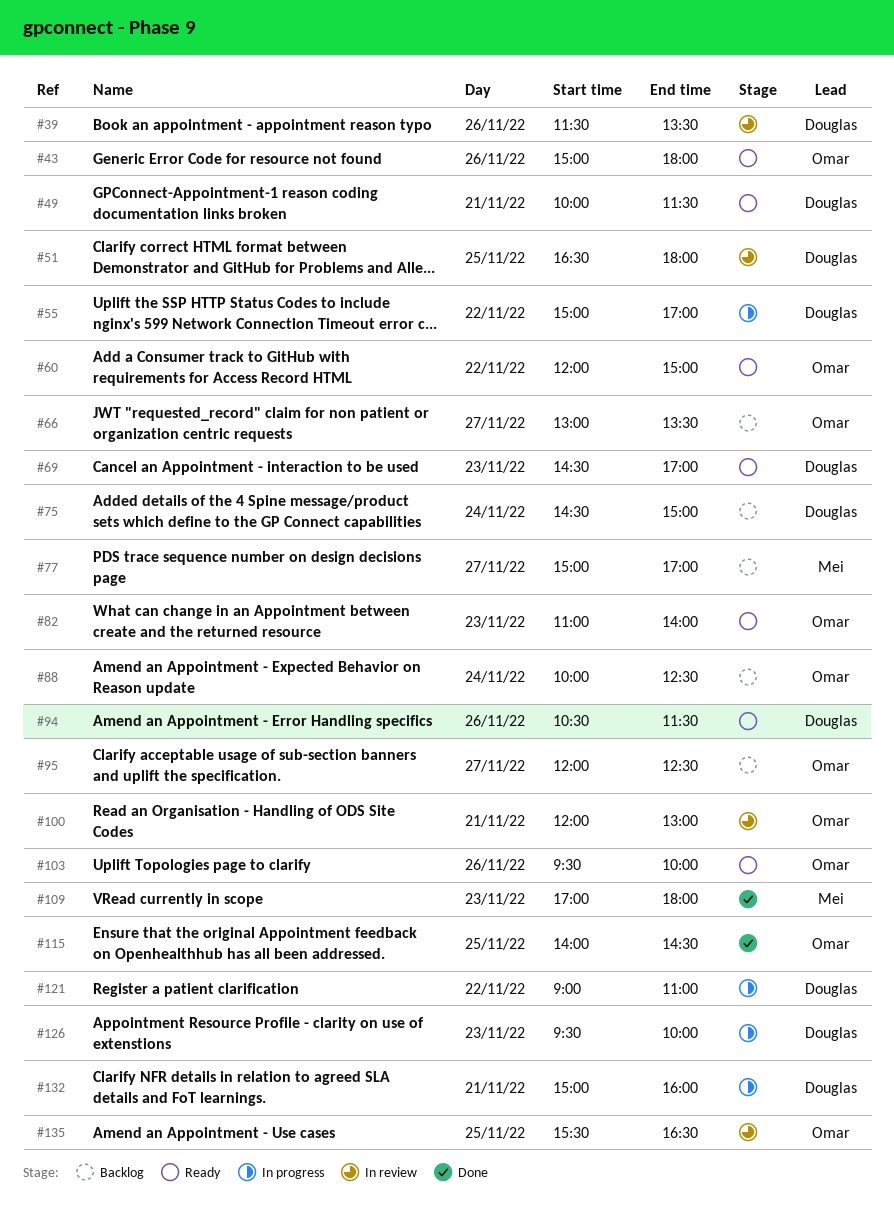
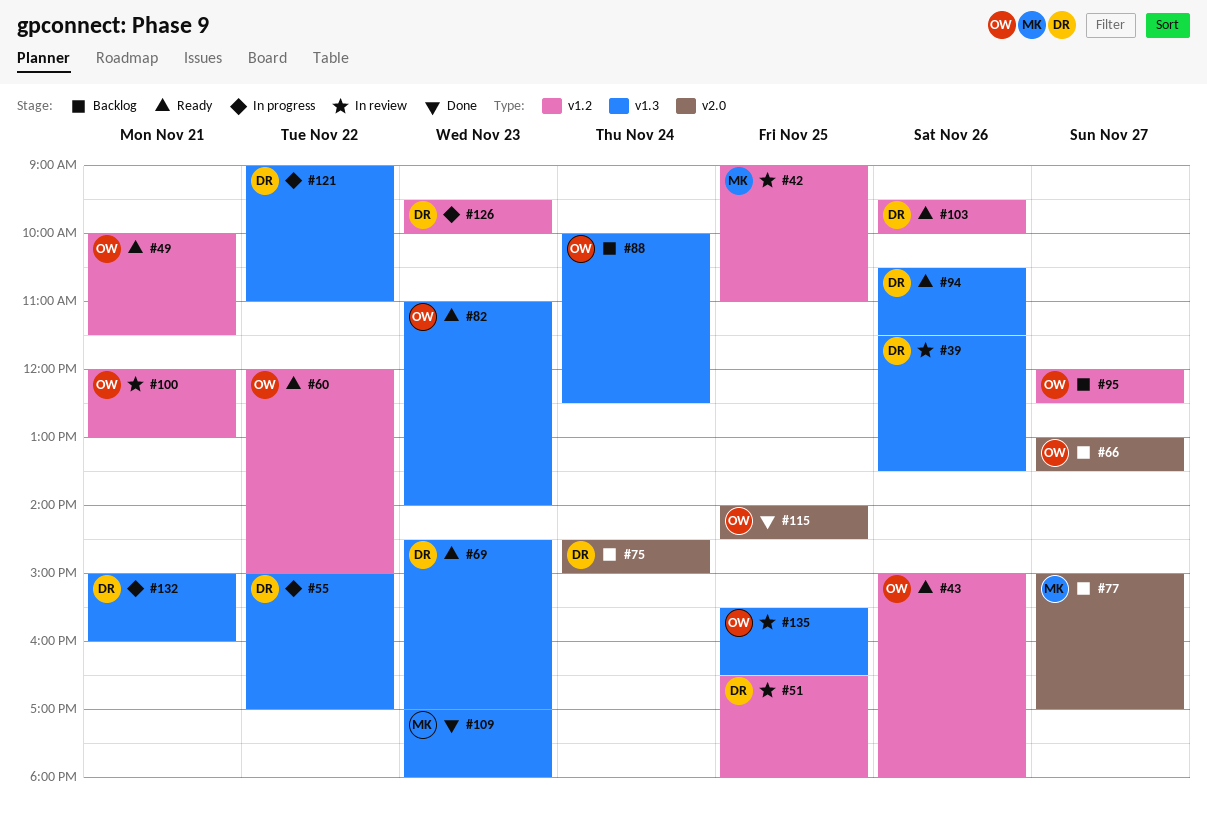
#42: none -> present
#49, owner: Douglas -> Omar
#103, owner: Omar -> Douglas

